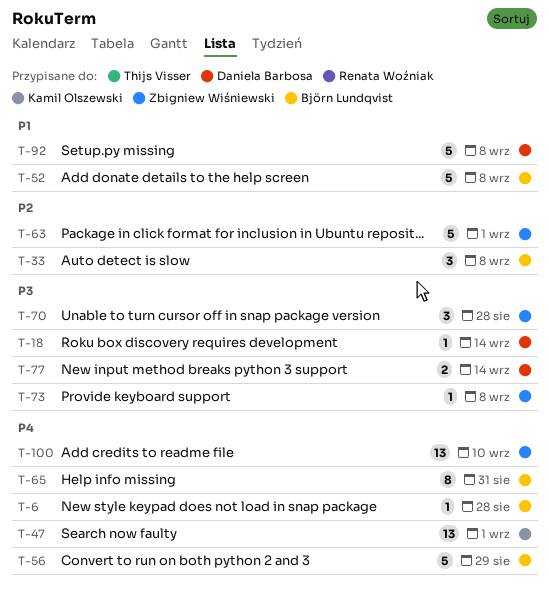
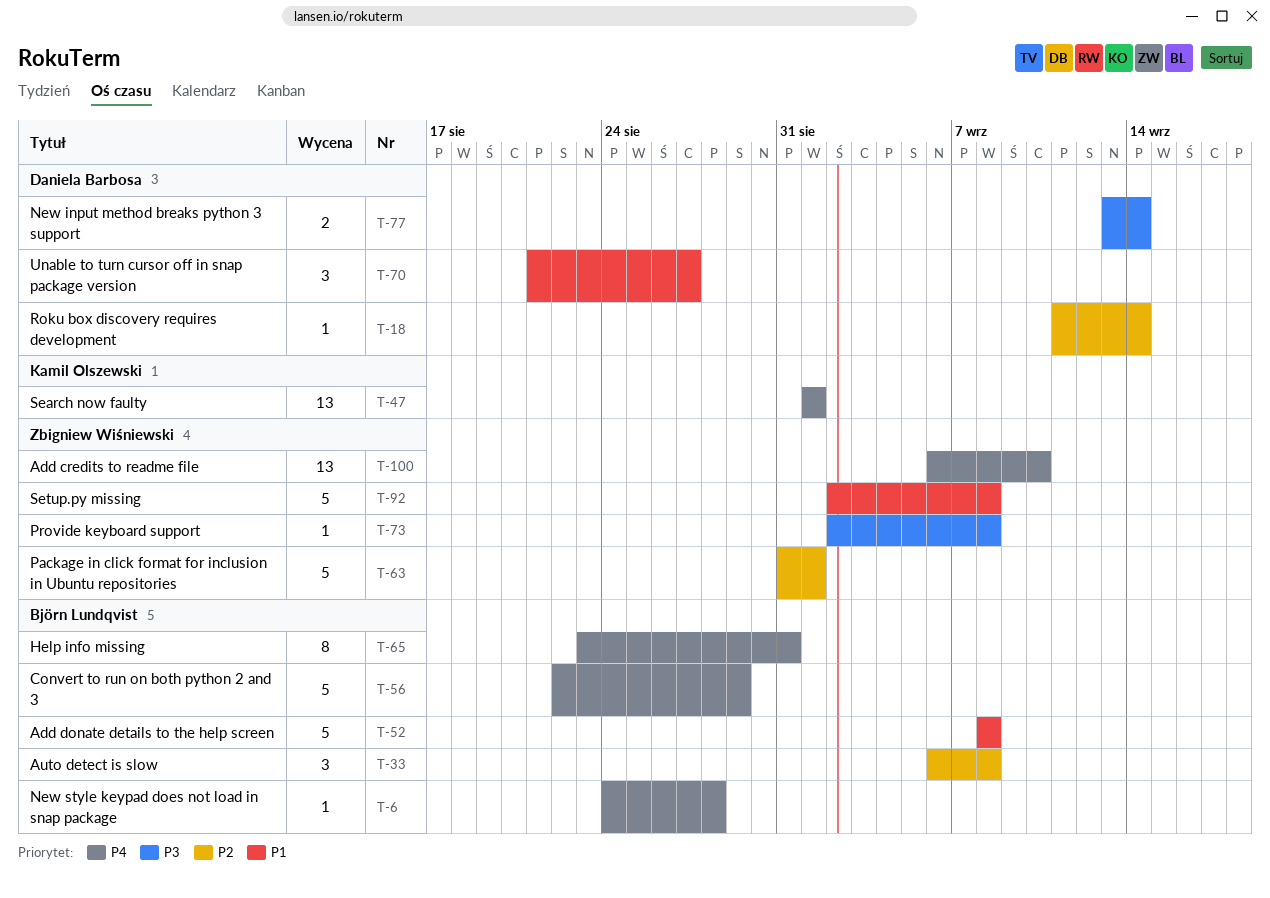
T-18, priority: P3 -> P2
T-70, owner: Zbigniew Wiśniewski -> Daniela Barbosa
T-70, priority: P3 -> P1
T-70, due: Aug 28 -> Aug 27
T-92, owner: Daniela Barbosa -> Zbigniew Wiśniewski

